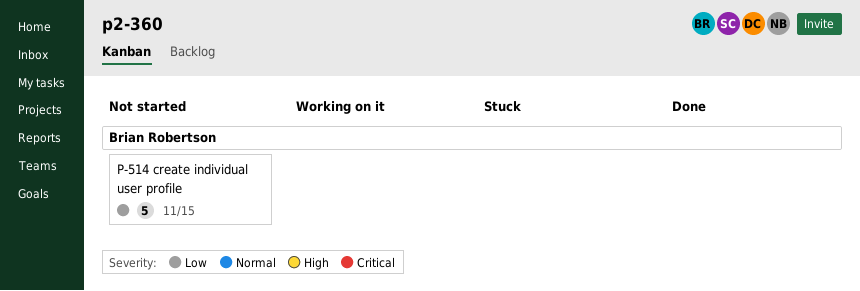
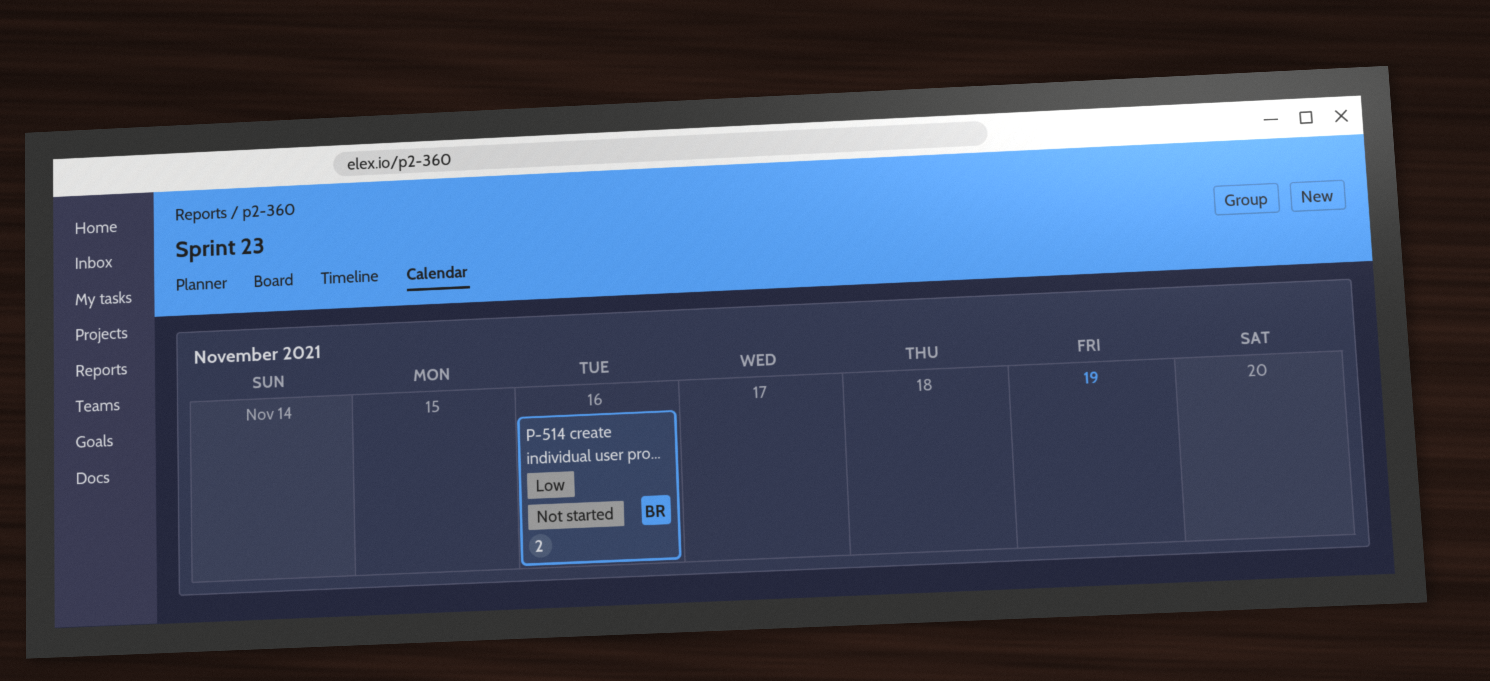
P-514, estimate: 5 -> 2
P-514, due: Nov 15 -> Nov 16

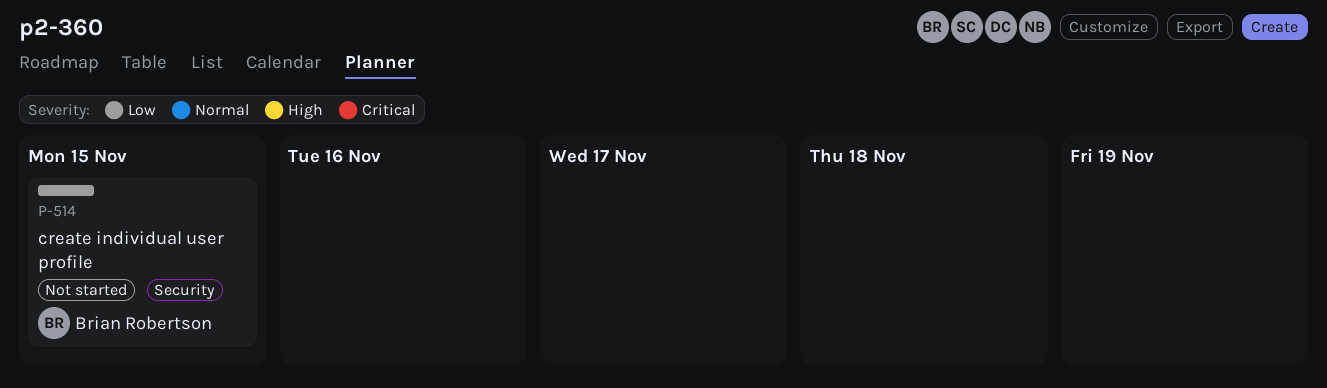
P-514, due: Nov 16 -> Nov 15

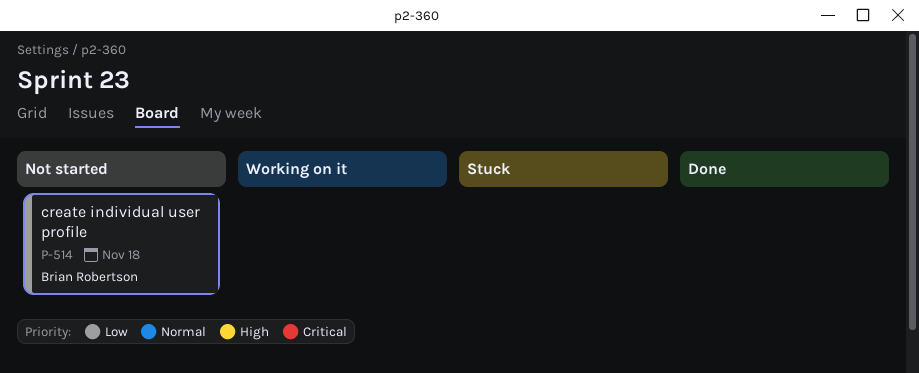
P-514, due: Nov 15 -> Nov 18

